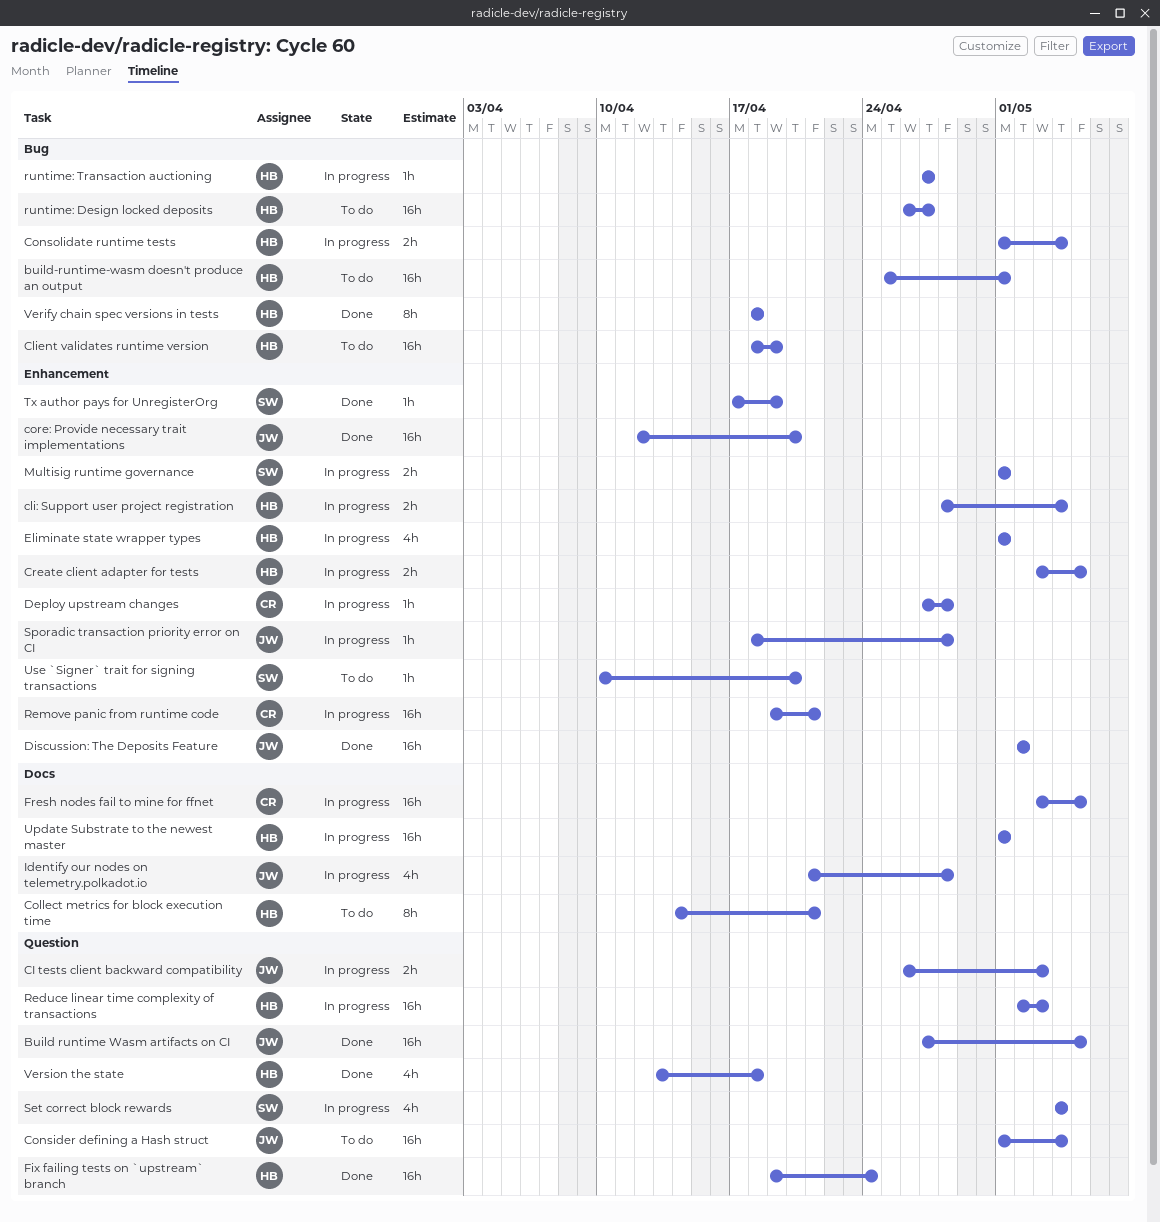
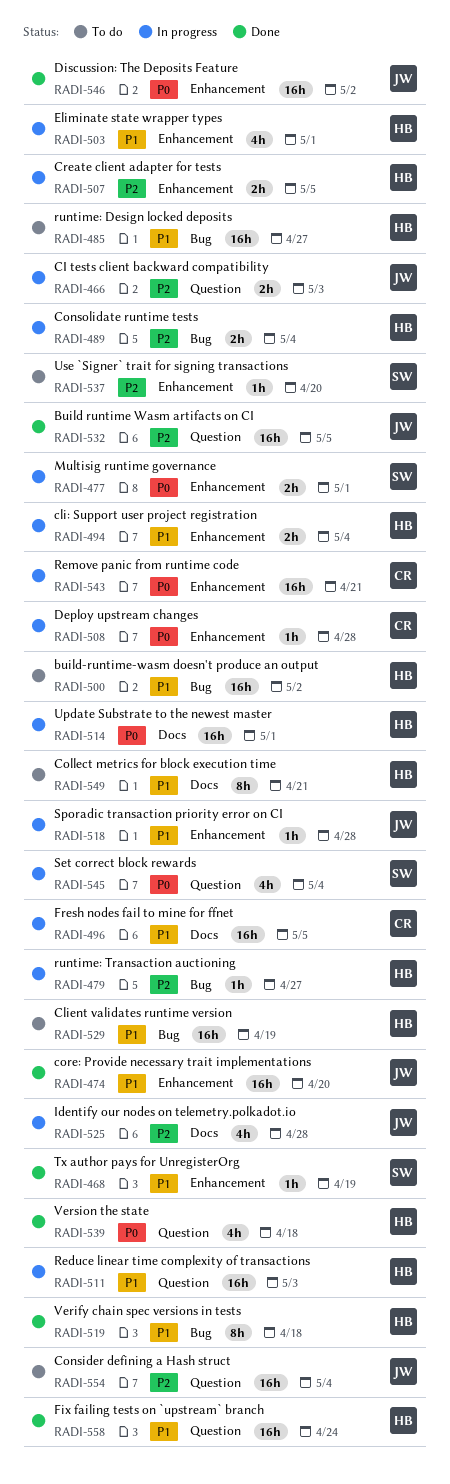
build-runtime-wasm doesn't produce an output, due: May 1 -> May 2

